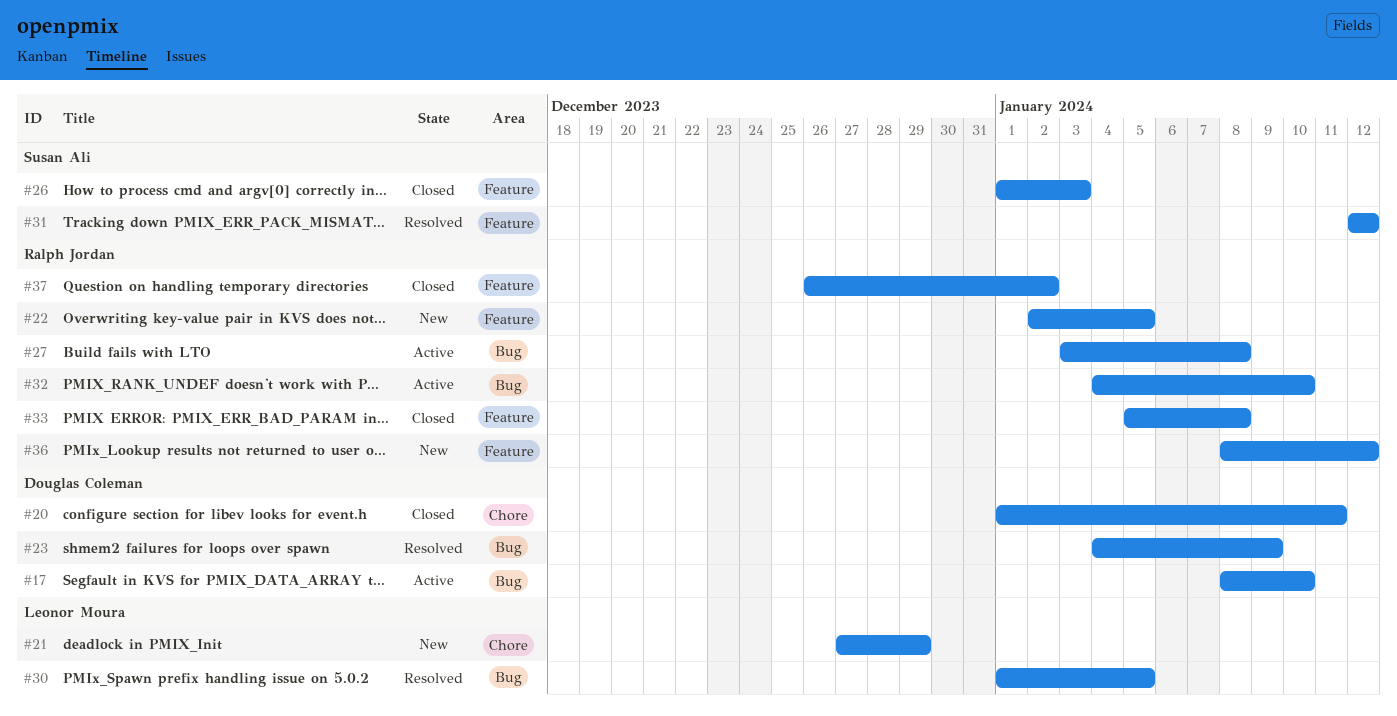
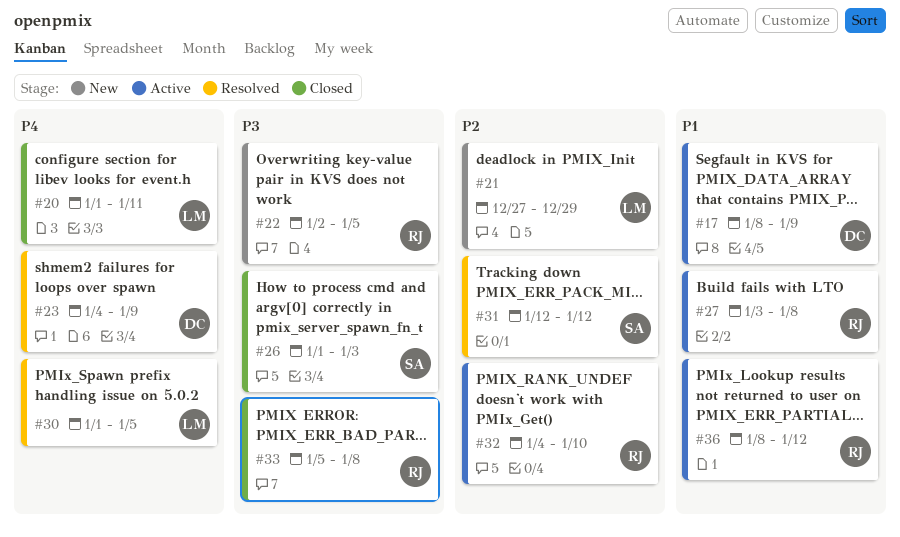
#17, due: Jan 10 -> Jan 9
#20, owner: Douglas Coleman -> Leonor Moura
#36, status: New -> Active
#37: present -> none

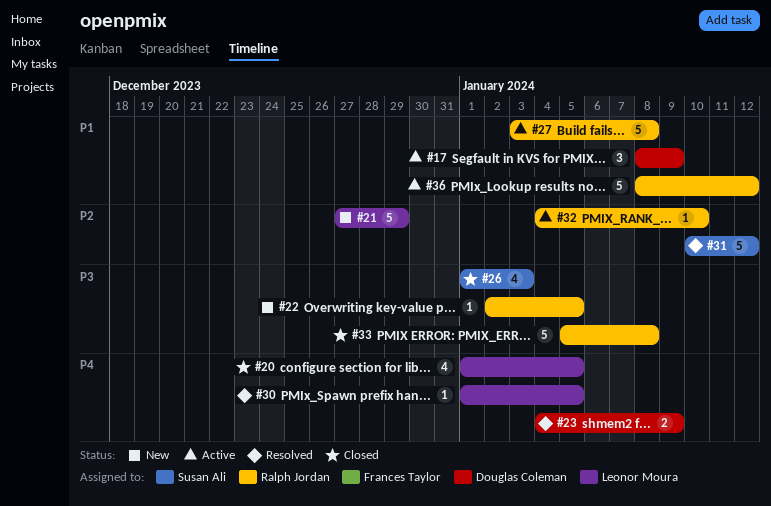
#20, due: Jan 11 -> Jan 5
#31, start: Jan 12 -> Jan 10

